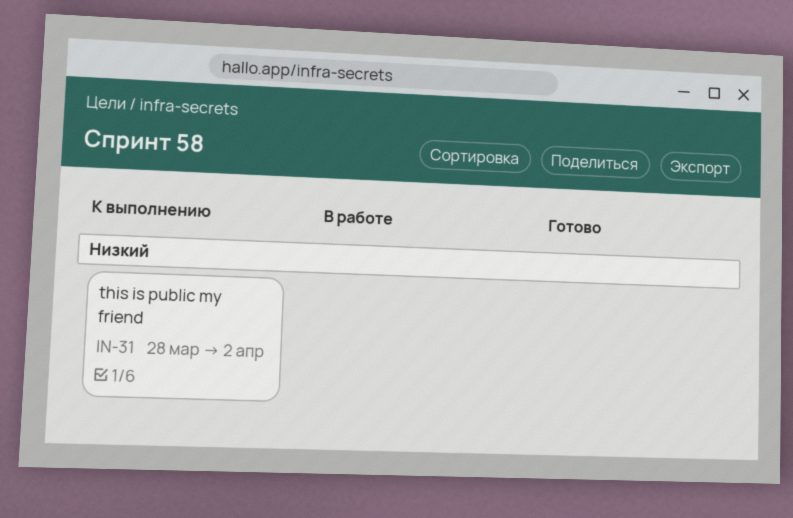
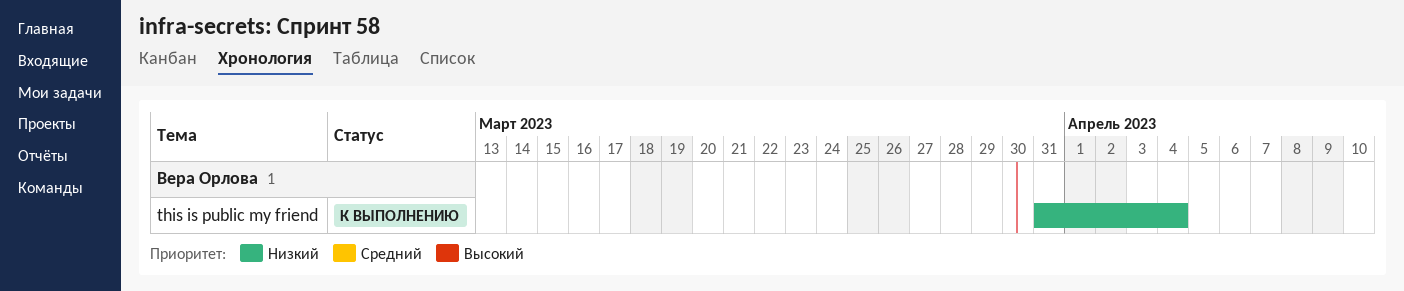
this is public my friend, start: Mar 28 -> Mar 31
this is public my friend, due: Apr 2 -> Apr 4

